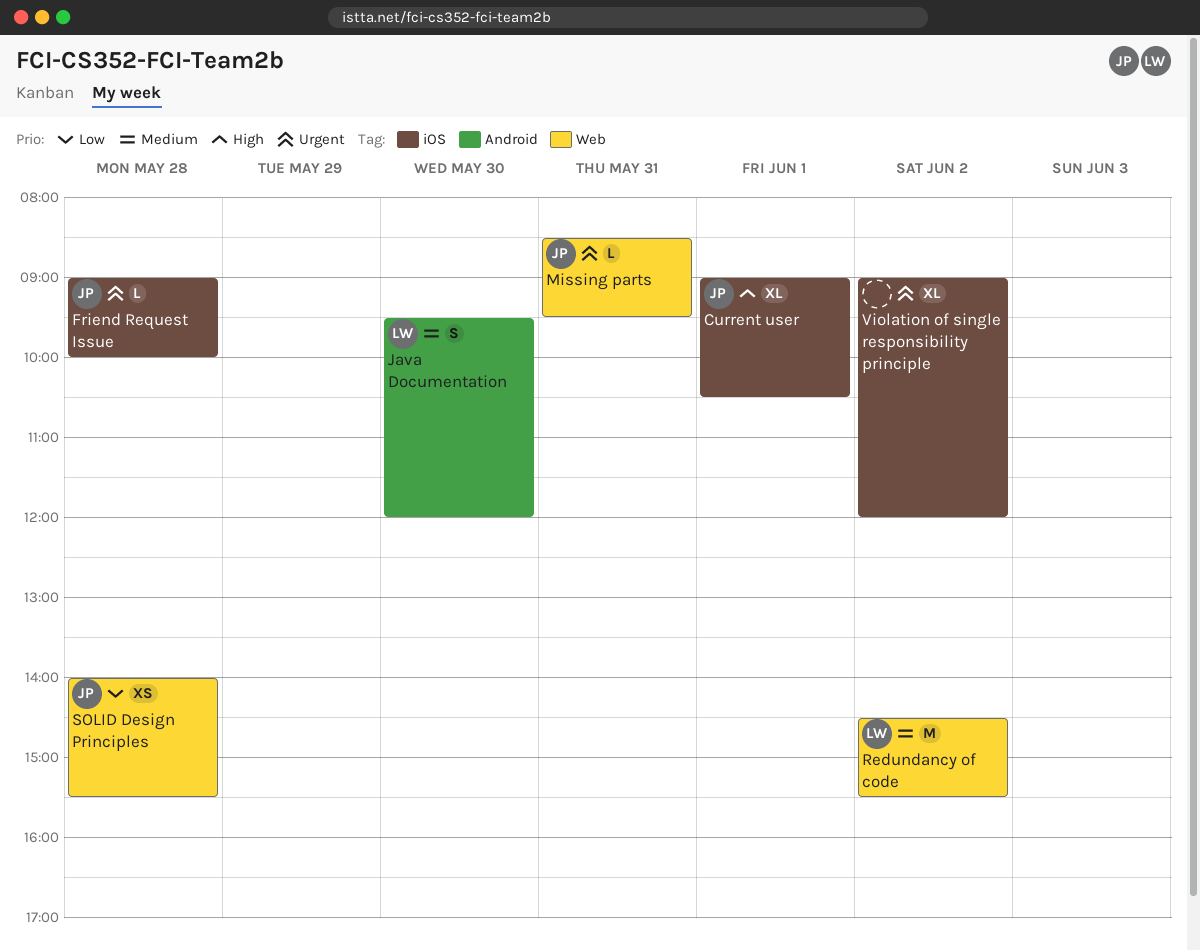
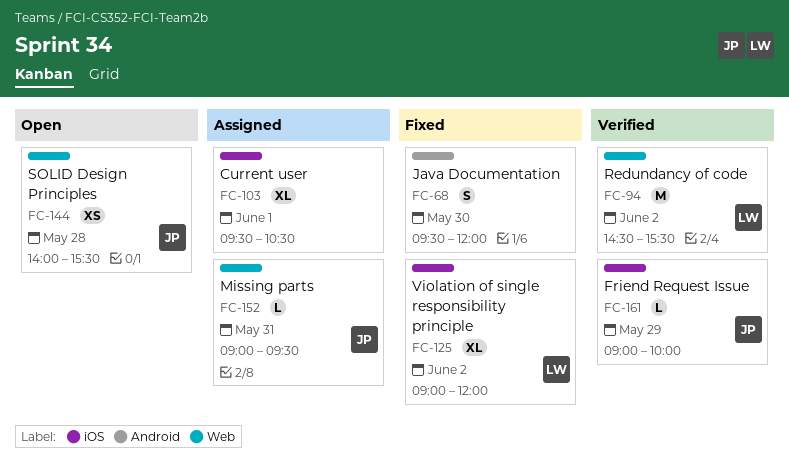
Current user, owner: JP -> none
Current user, begins: 09:00 -> 09:30
Friend Request Issue, day: May 28 -> May 29
Java Documentation, owner: LW -> none
Missing parts, begins: 08:30 -> 09:00
Violation of single responsibility principle, owner: none -> LW

